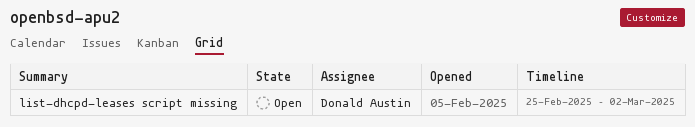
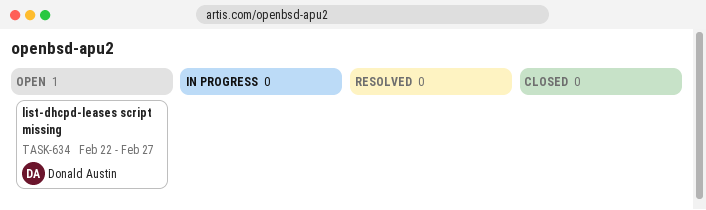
list-dhcpd-leases script missing, start: Feb 25 -> Feb 22
list-dhcpd-leases script missing, due: Mar 2 -> Feb 27

